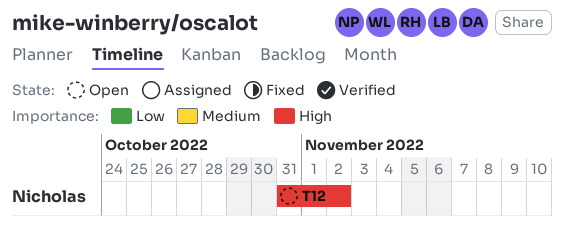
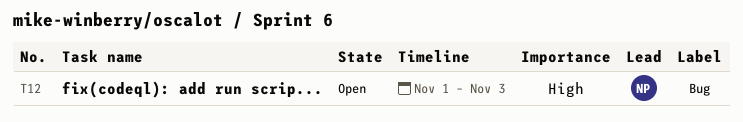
T12, start: Oct 31 -> Nov 1
T12, due: Nov 2 -> Nov 3

